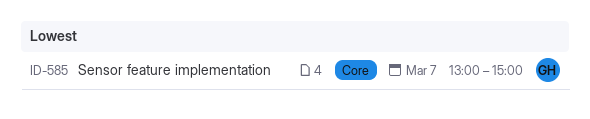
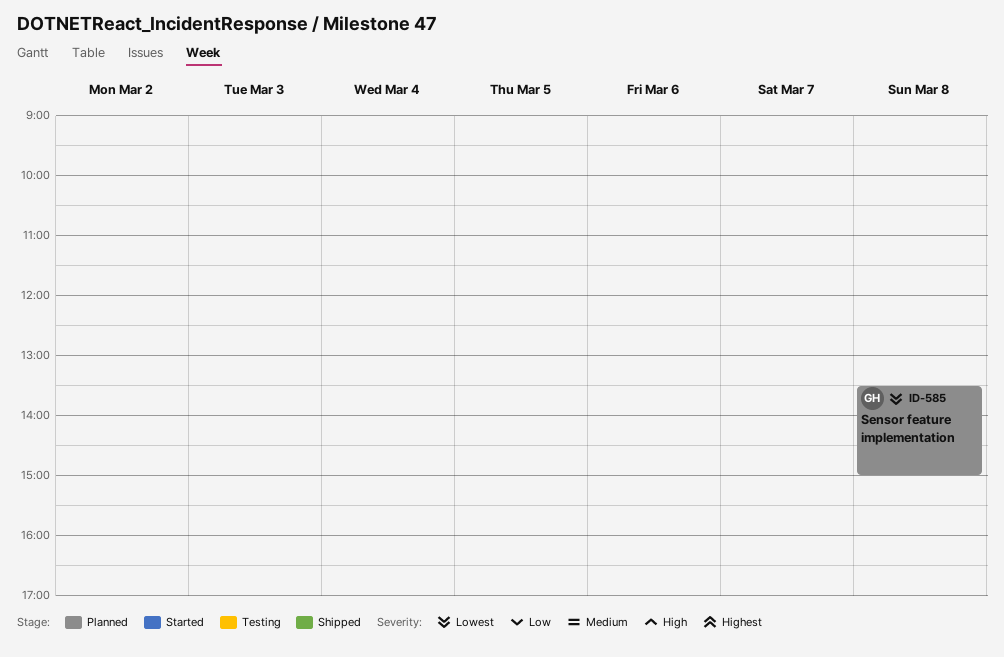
ID-585, day: Mar 7 -> Mar 8
ID-585, begins: 13:00 -> 13:30

